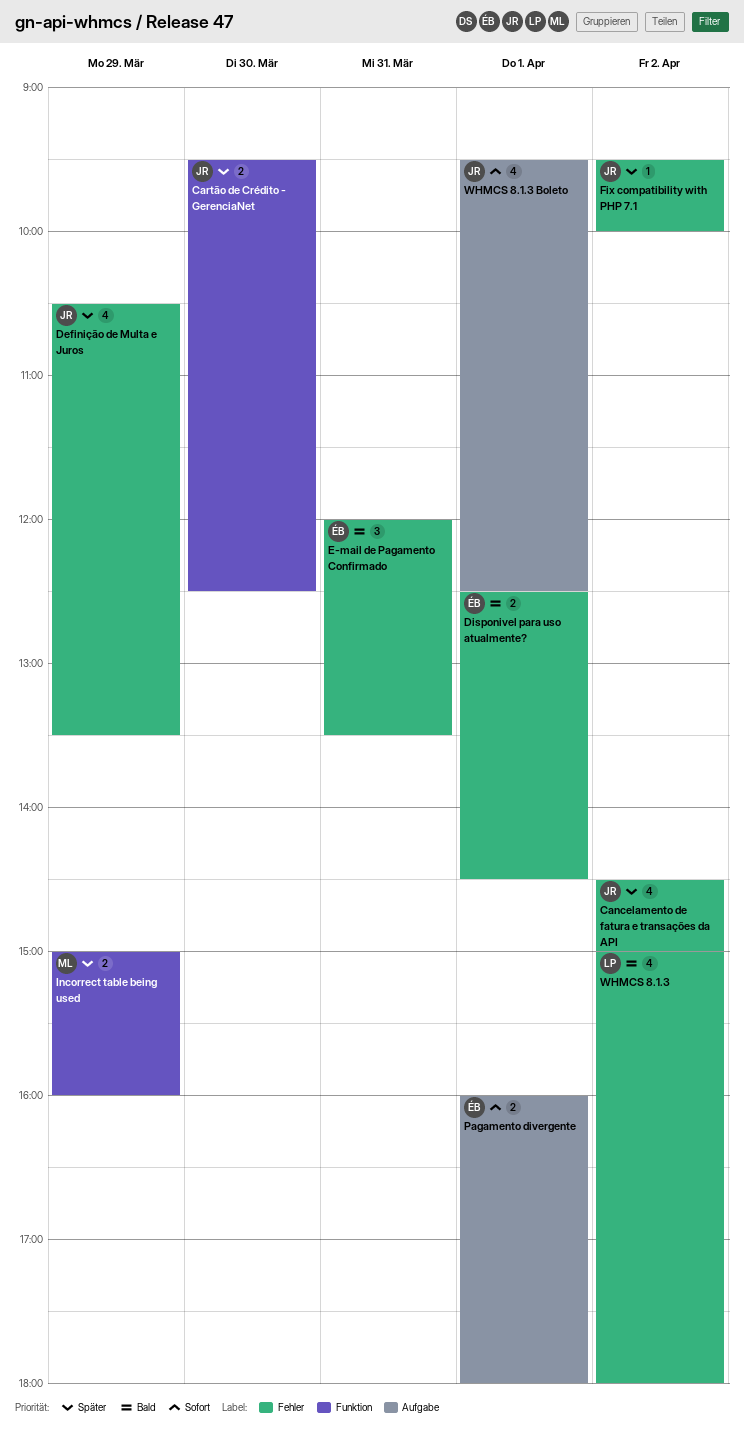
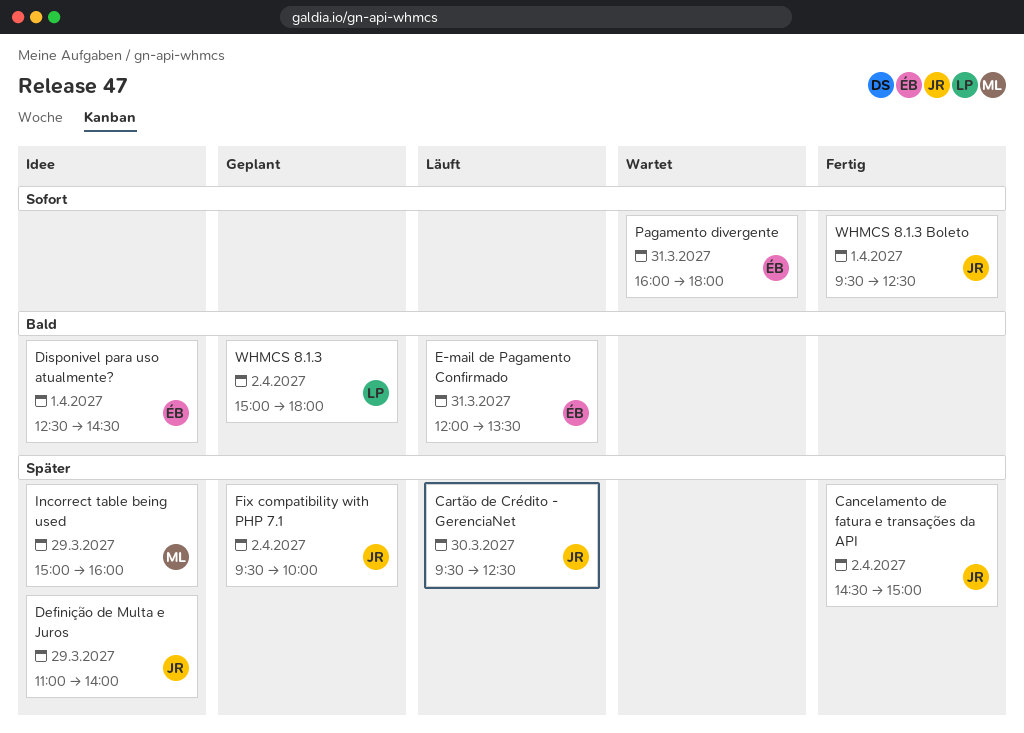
Definição de Multa e Juros, begins: 10:30 -> 11:00
Definição de Multa e Juros, ends: 13:30 -> 14:00
Pagamento divergente, day: Apr 1 -> Mar 31

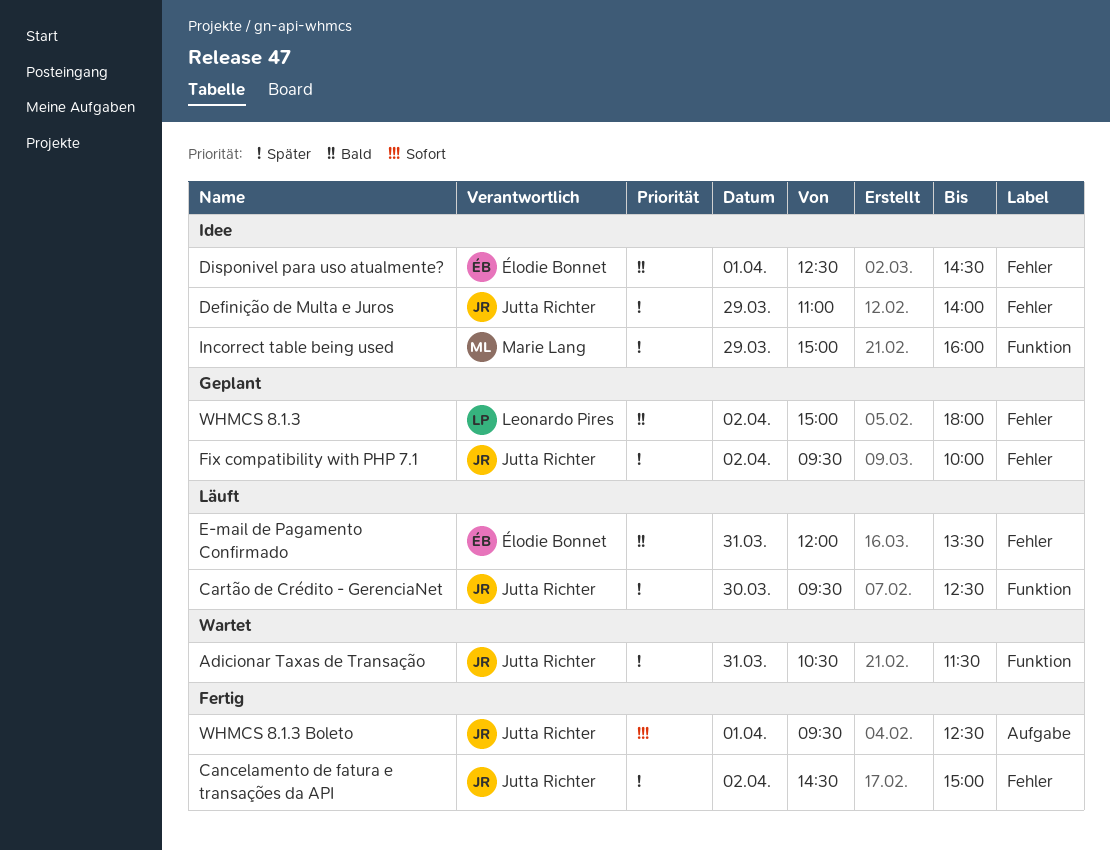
Adicionar Taxas de Transação: none -> present
Pagamento divergente: present -> none

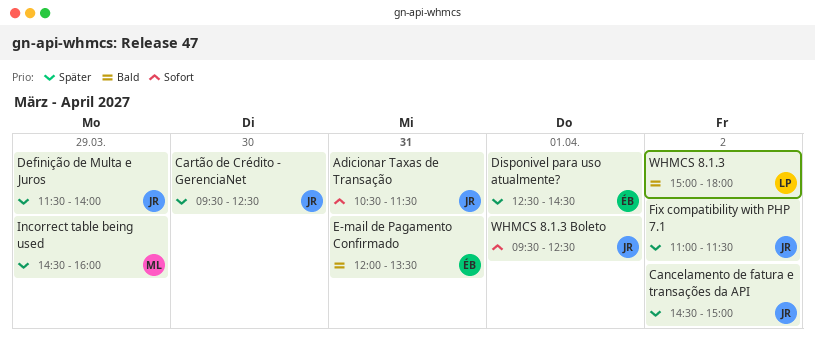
Adicionar Taxas de Transação, priority: Später -> Sofort
Definição de Multa e Juros, begins: 11:00 -> 11:30
Disponivel para uso atualmente?, priority: Bald -> Später
Fix compatibility with PHP 7.1, begins: 09:30 -> 11:00
Fix compatibility with PHP 7.1, ends: 10:00 -> 11:30
Incorrect table being used, begins: 15:00 -> 14:30

